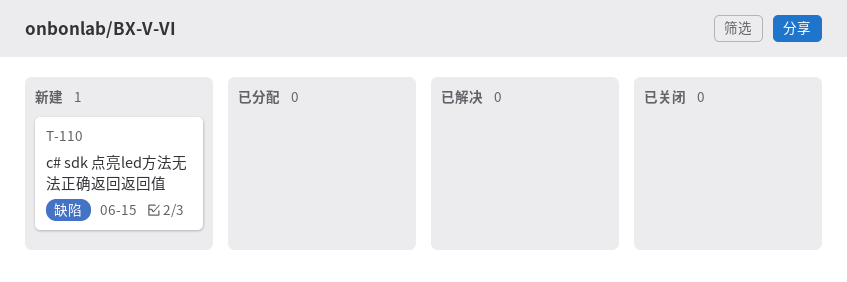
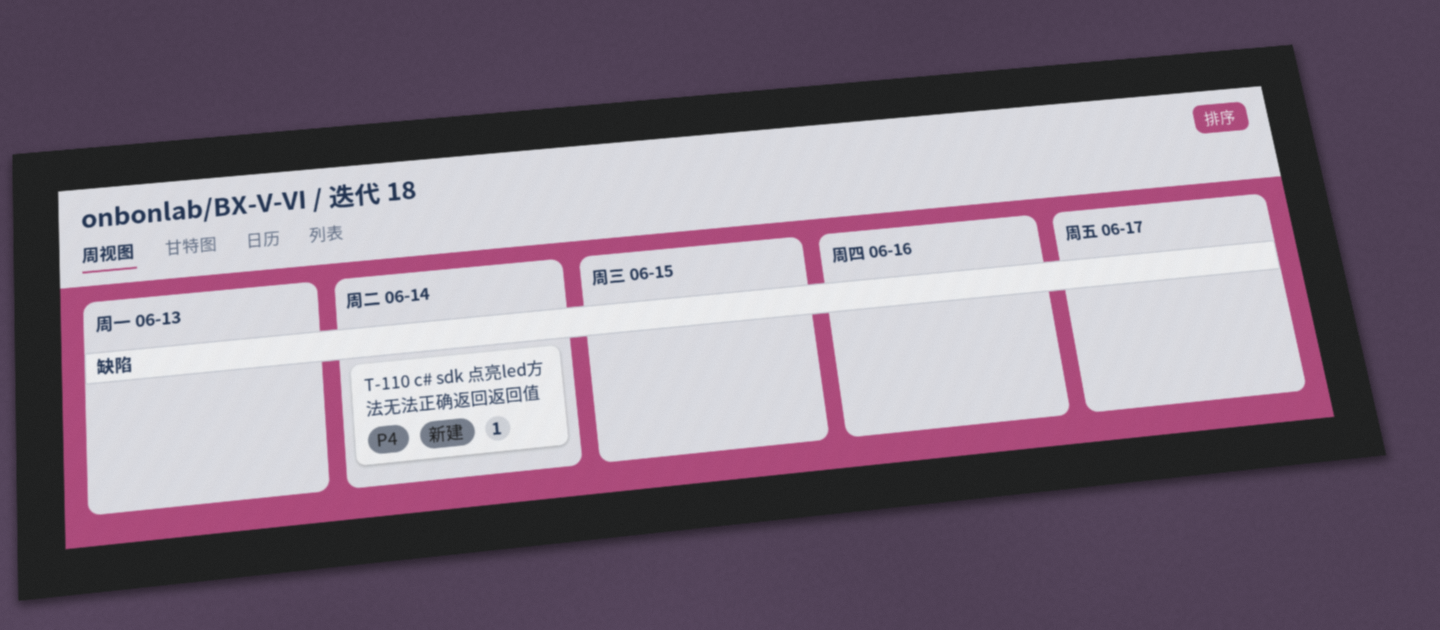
T-110, due: Jun 15 -> Jun 14

